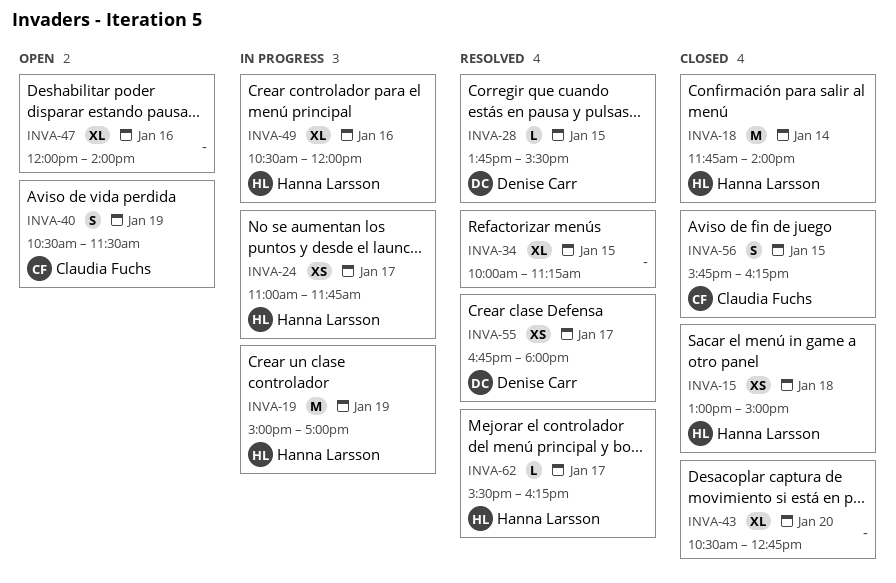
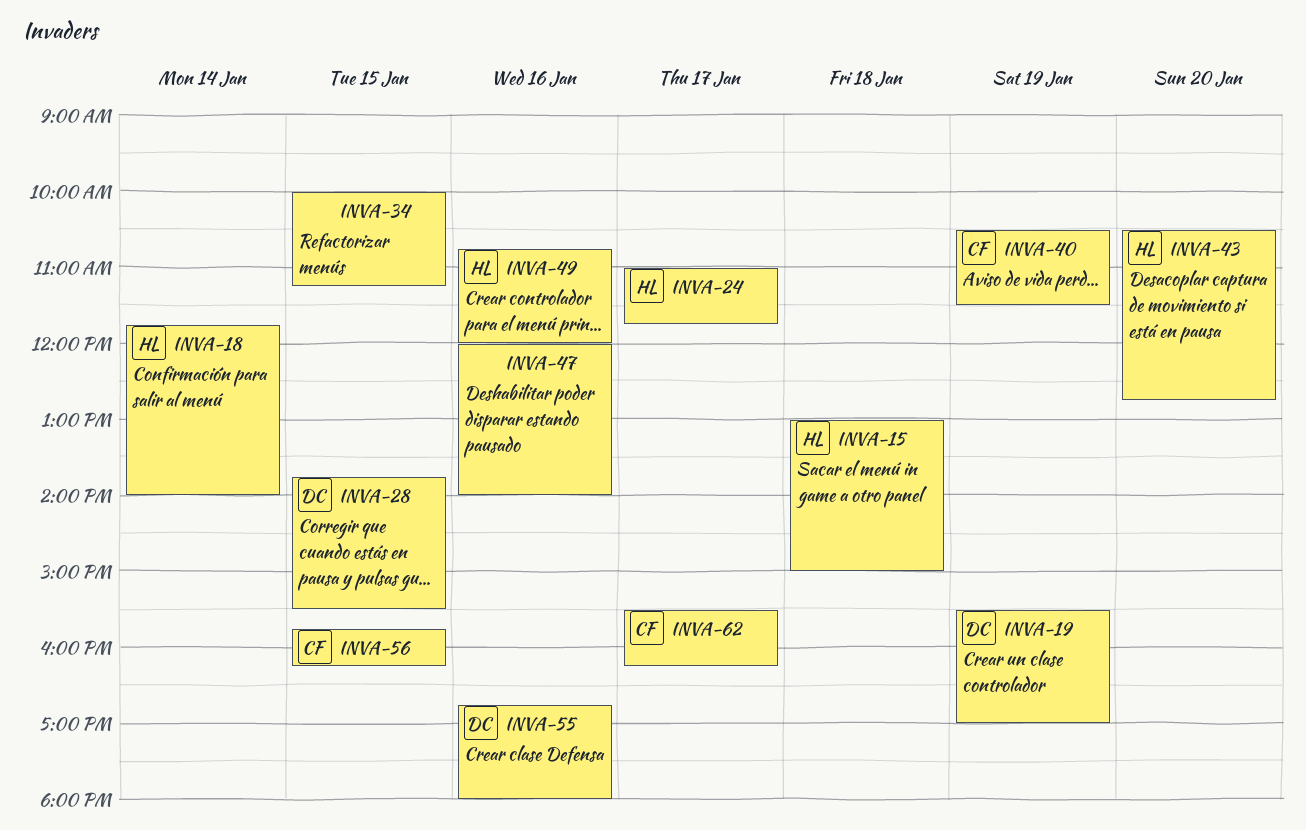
INVA-19, owner: Hanna Larsson -> Denise Carr
INVA-19, begins: 15:00 -> 15:30
INVA-43, owner: none -> Hanna Larsson
INVA-49, begins: 10:30 -> 10:45
INVA-55, day: Jan 17 -> Jan 16
INVA-62, owner: Hanna Larsson -> Claudia Fuchs

